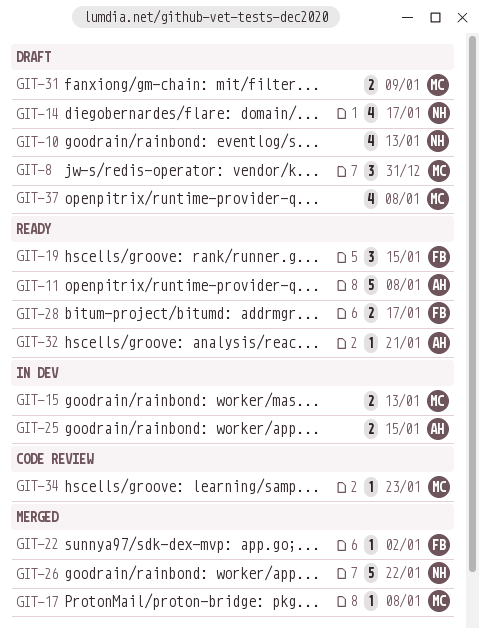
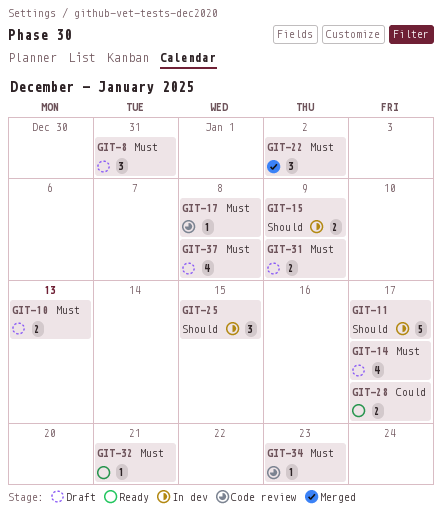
GIT-10, estimate: 4 -> 2
GIT-11, status: Ready -> In dev
GIT-11, due: Jan 8 -> Jan 17
GIT-15, due: Jan 13 -> Jan 9
GIT-17, status: Merged -> Code review
GIT-19: present -> none
GIT-22, estimate: 1 -> 3
GIT-25, estimate: 2 -> 3
GIT-26: present -> none

